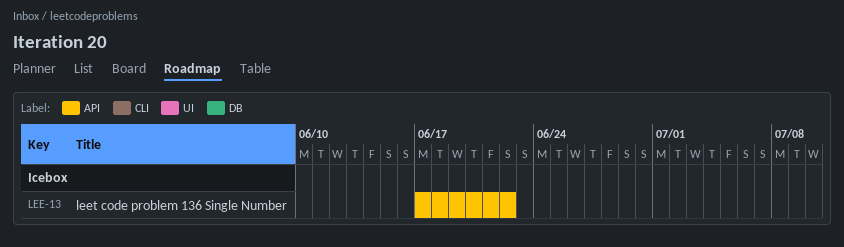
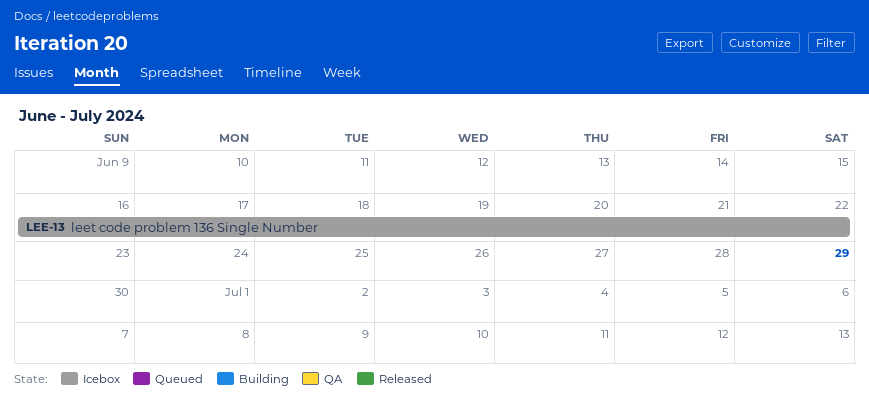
LEE-13, start: Jun 17 -> Jun 16

